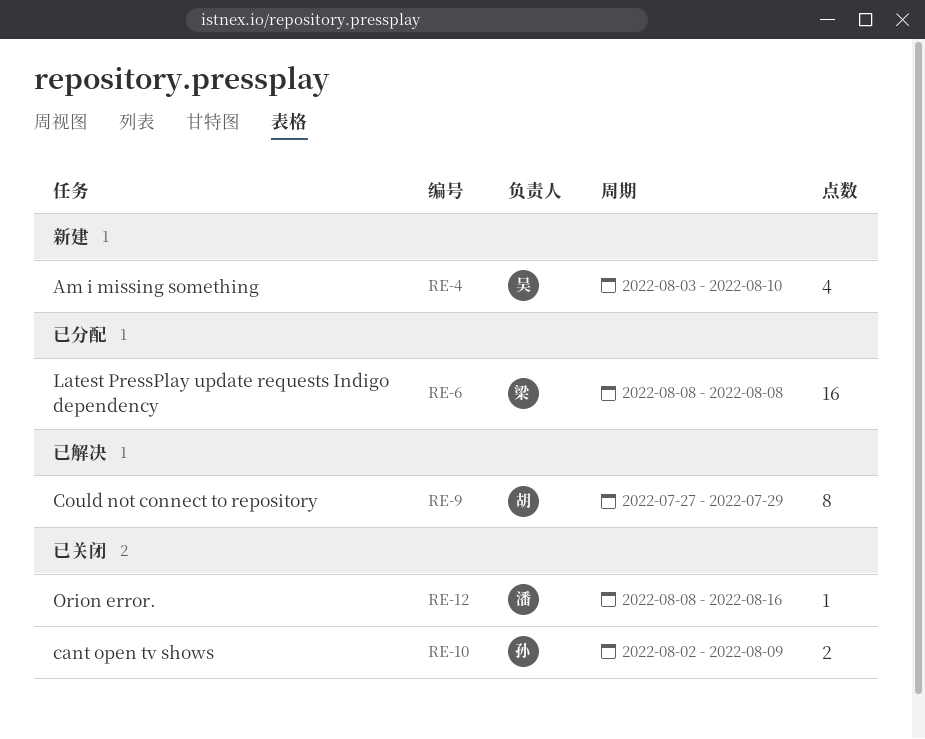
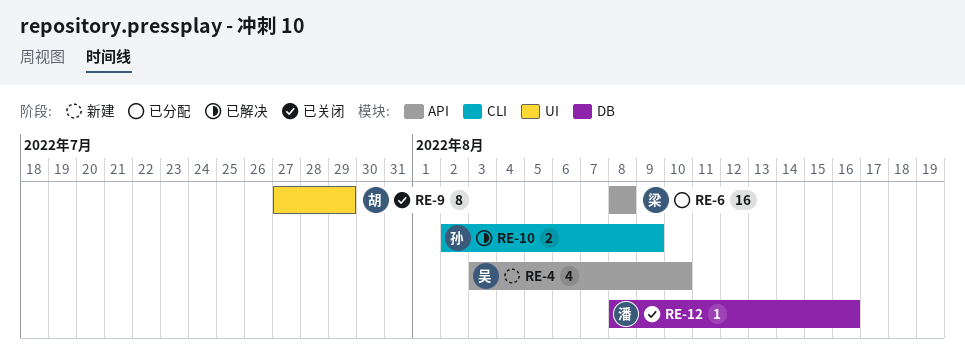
RE-9, status: 已解决 -> 已关闭
RE-10, status: 已关闭 -> 已解决

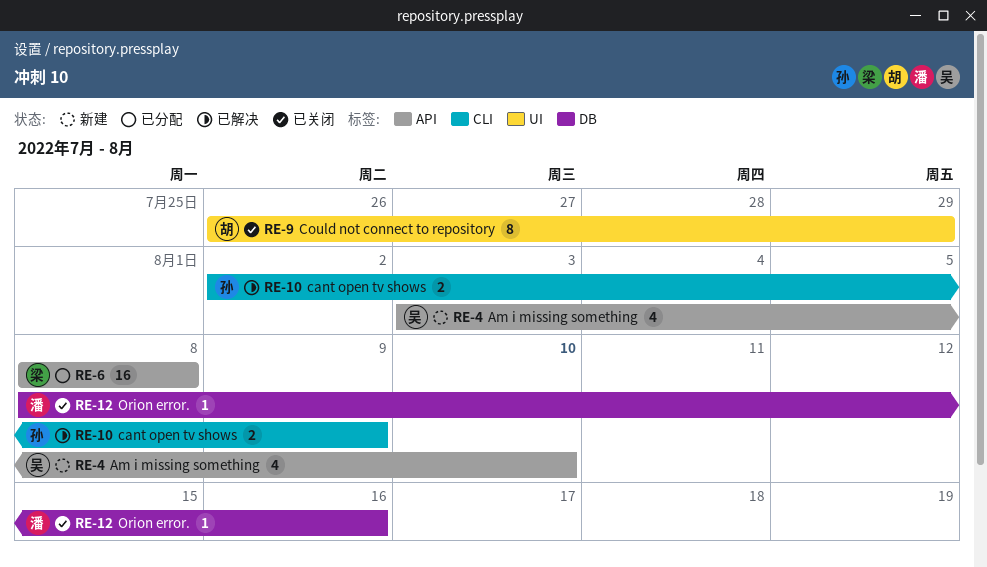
RE-9, start: Jul 27 -> Jul 26

